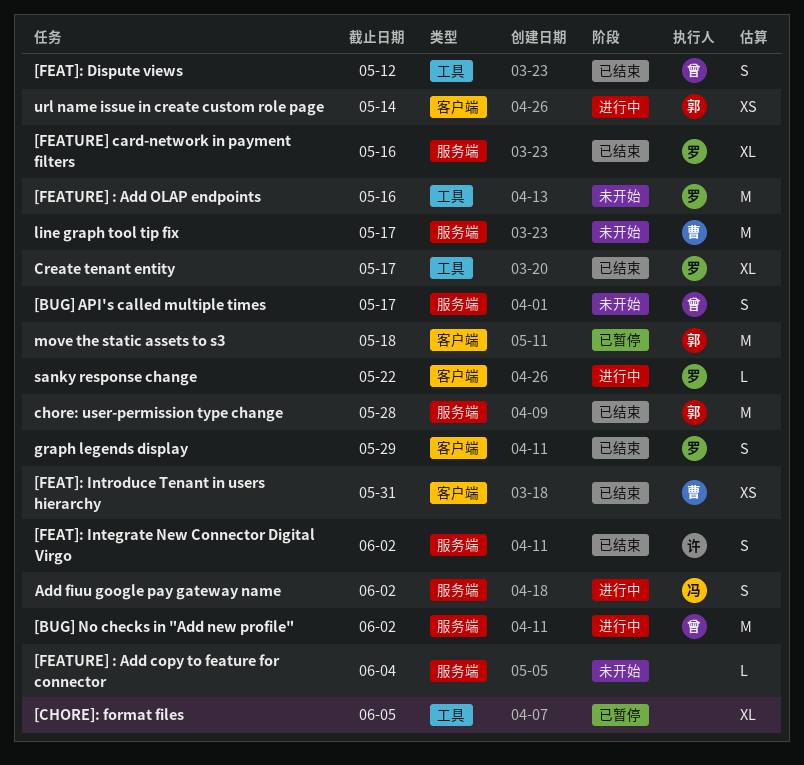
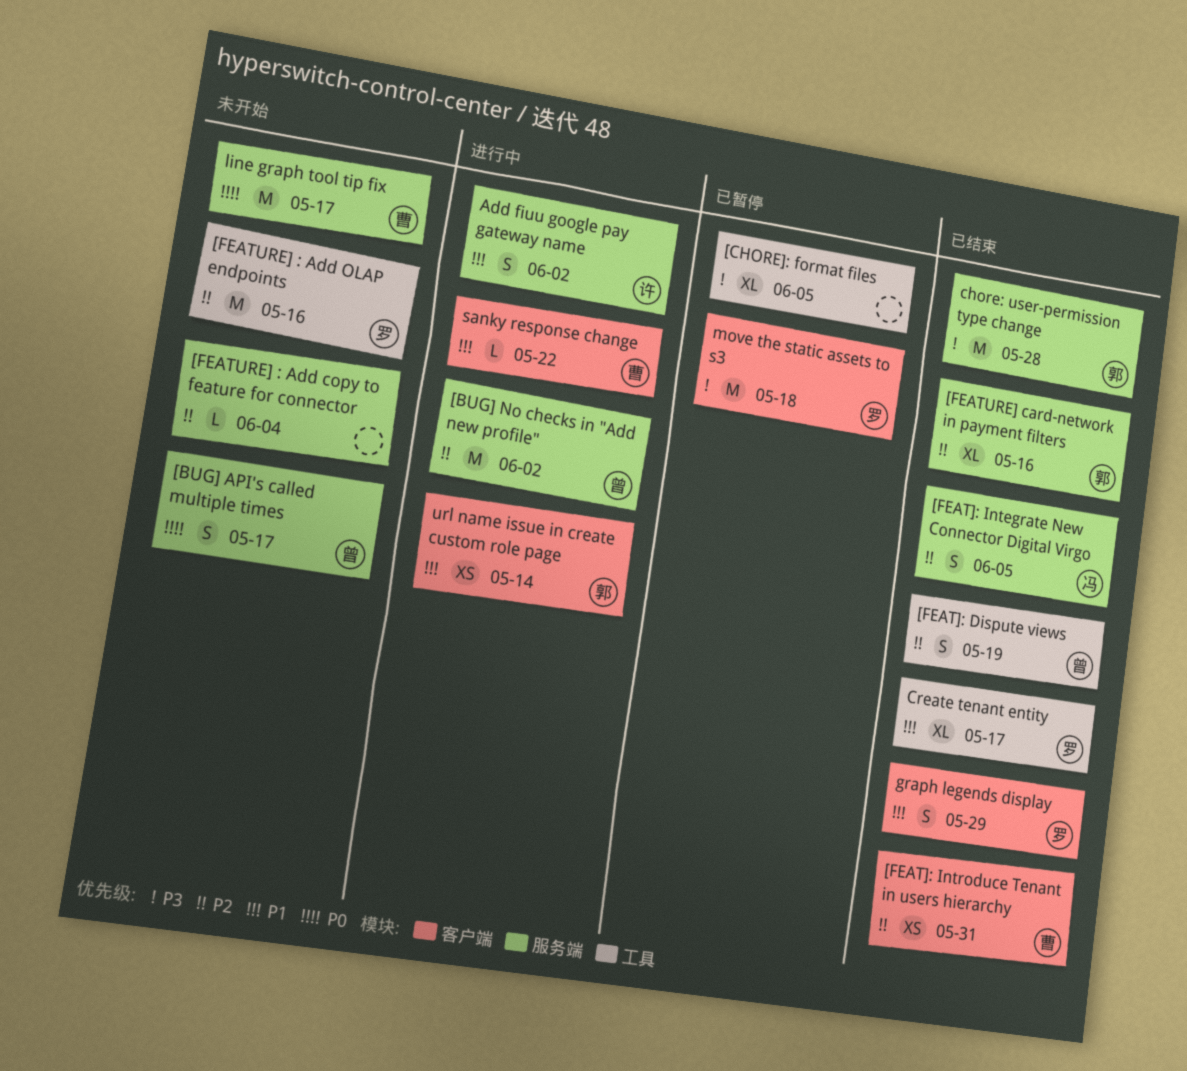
[FEAT]: Dispute views, due: May 12 -> May 19
[FEAT]: Integrate New Connector Digital Virgo, owner: 许 -> 冯
[FEAT]: Integrate New Connector Digital Virgo, due: Jun 2 -> Jun 5
[FEATURE] card-network in payment filters, owner: 罗 -> 郭
Add fiuu google pay gateway name, owner: 冯 -> 许
move the static assets to s3, owner: 郭 -> 罗
sanky response change, owner: 罗 -> 曹

